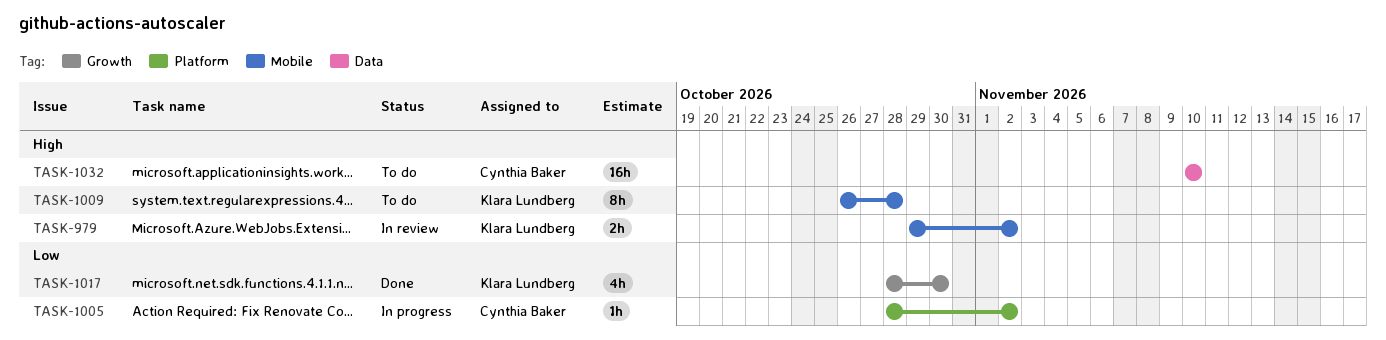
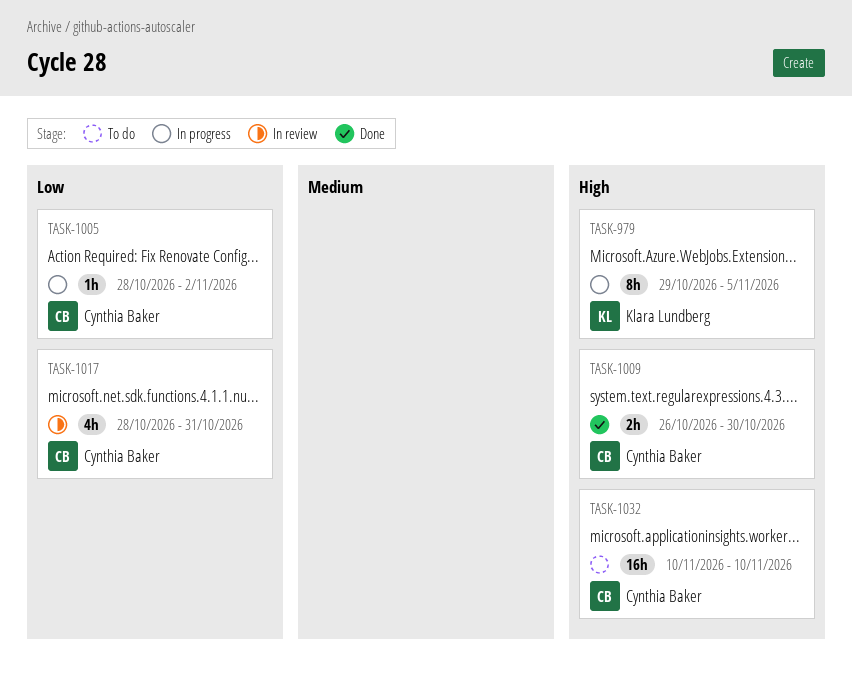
TASK-979, status: In review -> In progress
TASK-979, estimate: 2h -> 8h
TASK-979, due: Nov 2 -> Nov 5
TASK-1009, status: To do -> Done
TASK-1009, owner: Klara Lundberg -> Cynthia Baker
TASK-1009, estimate: 8h -> 2h
TASK-1009, due: Oct 28 -> Oct 30
TASK-1017, status: Done -> In review
TASK-1017, owner: Klara Lundberg -> Cynthia Baker
TASK-1017, due: Oct 30 -> Oct 31

